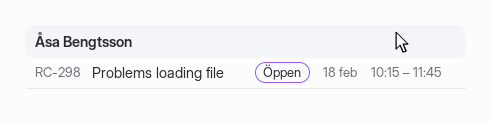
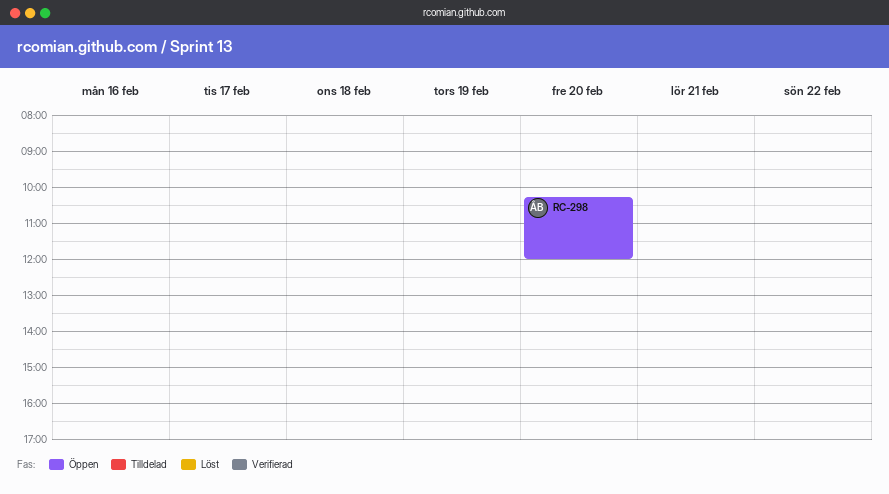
RC-298, day: Feb 18 -> Feb 20
RC-298, ends: 11:45 -> 12:00

